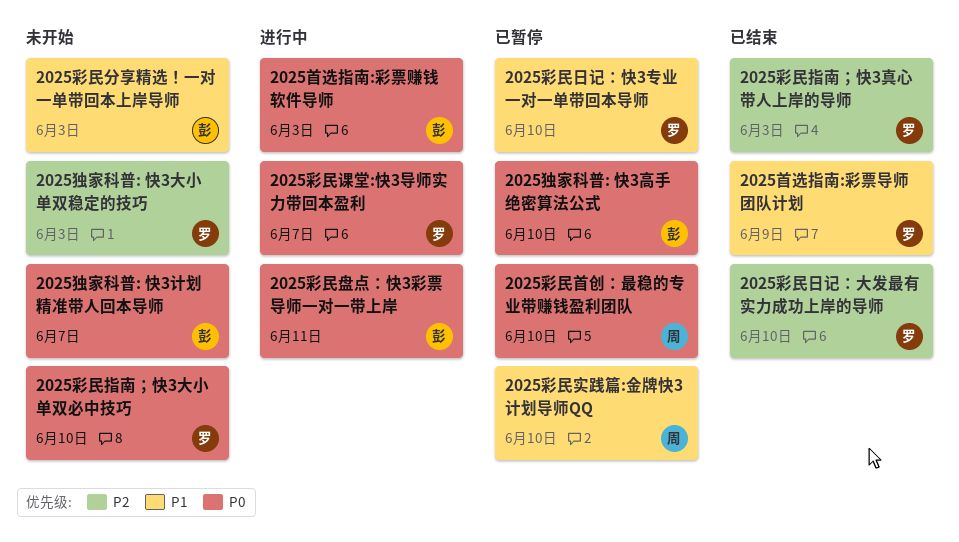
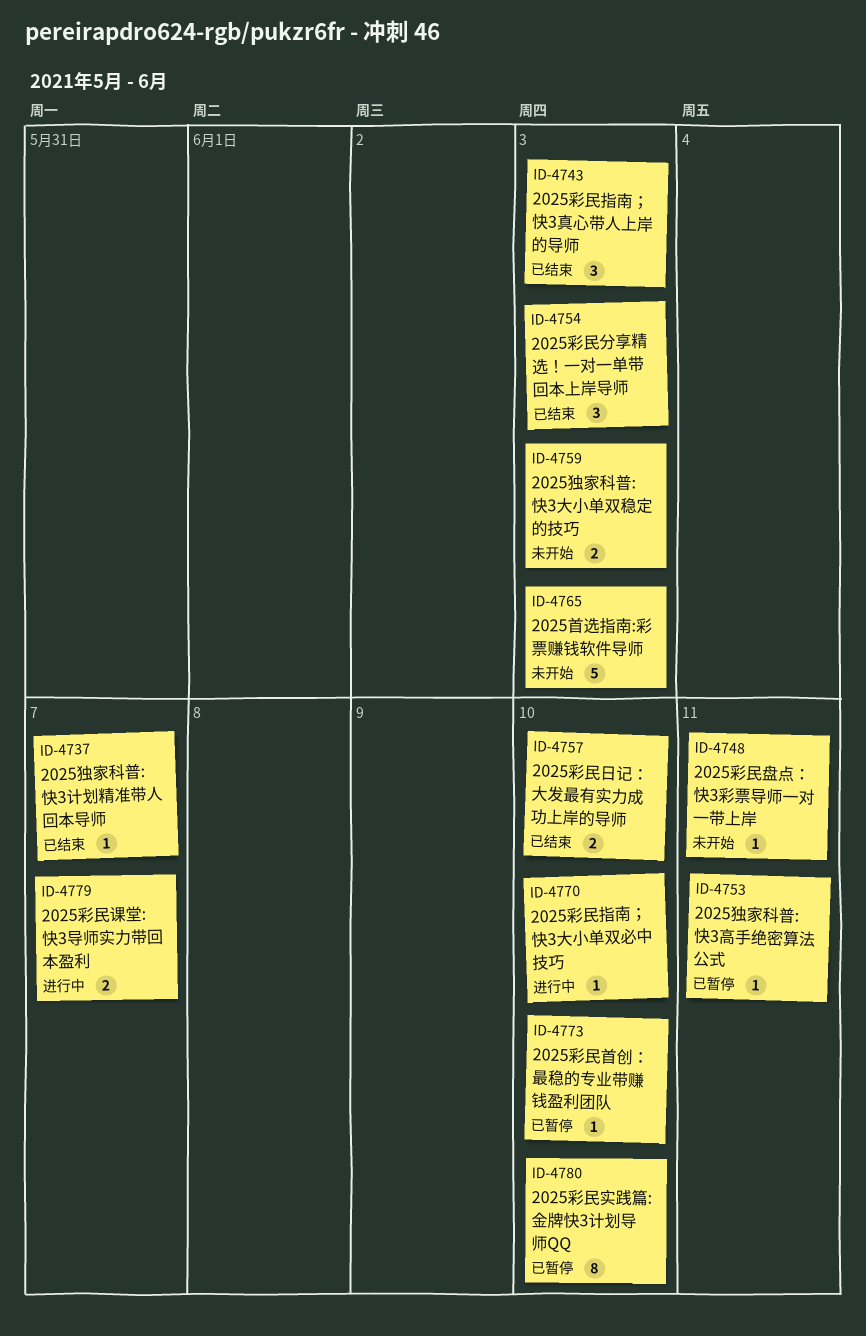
2025彩民分享精选！一对一单带回本上岸导师, status: 未开始 -> 已结束
2025彩民指南；快3大小单双必中技巧, status: 未开始 -> 进行中
2025彩民日记：快3专业一对一单带回本导师: present -> none
2025彩民盘点：快3彩票导师一对一带上岸, status: 进行中 -> 未开始
2025独家科普: 快3计划精准带人回本导师, status: 未开始 -> 已结束
2025独家科普: 快3高手绝密算法公式, due: Jun 10 -> Jun 11
2025首选指南:彩票导师团队计划: present -> none
2025首选指南:彩票赚钱软件导师, status: 进行中 -> 未开始

